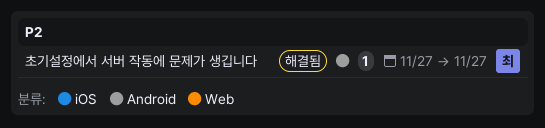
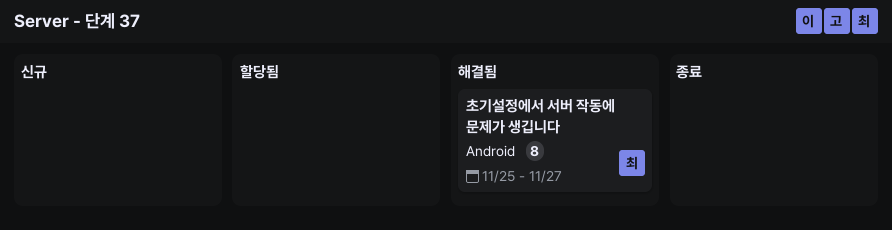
초기설정에서 서버 작동에 문제가 생깁니다, estimate: 1 -> 8
초기설정에서 서버 작동에 문제가 생깁니다, start: Nov 27 -> Nov 25

